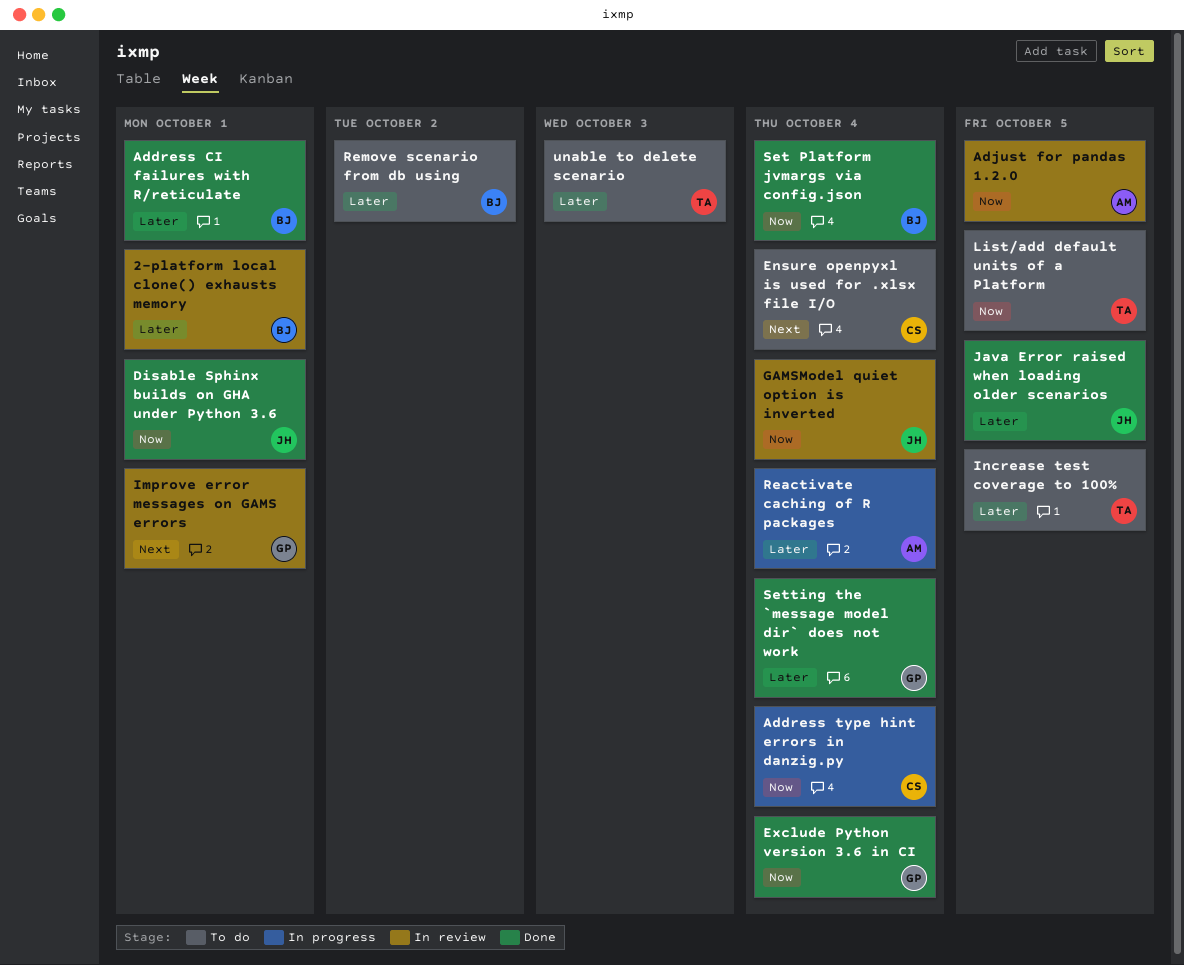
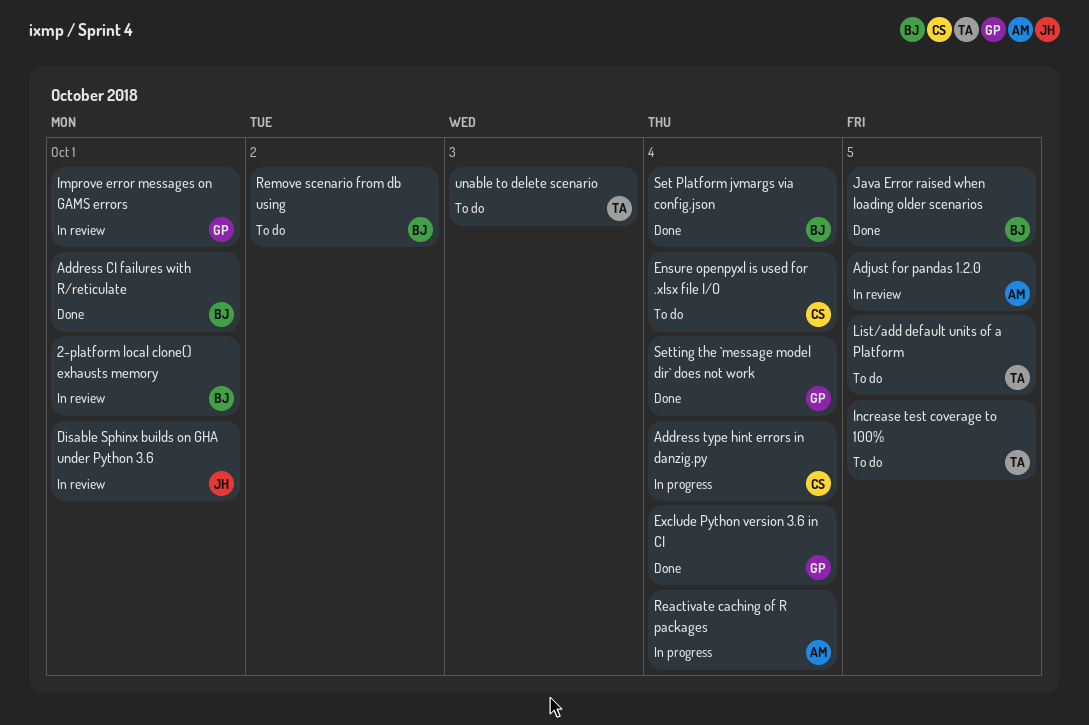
Disable Sphinx builds on GHA under Python 3.6, status: Done -> In review
GAMSModel quiet option is inverted: present -> none
Java Error raised when loading older scenarios, owner: JH -> BJ

